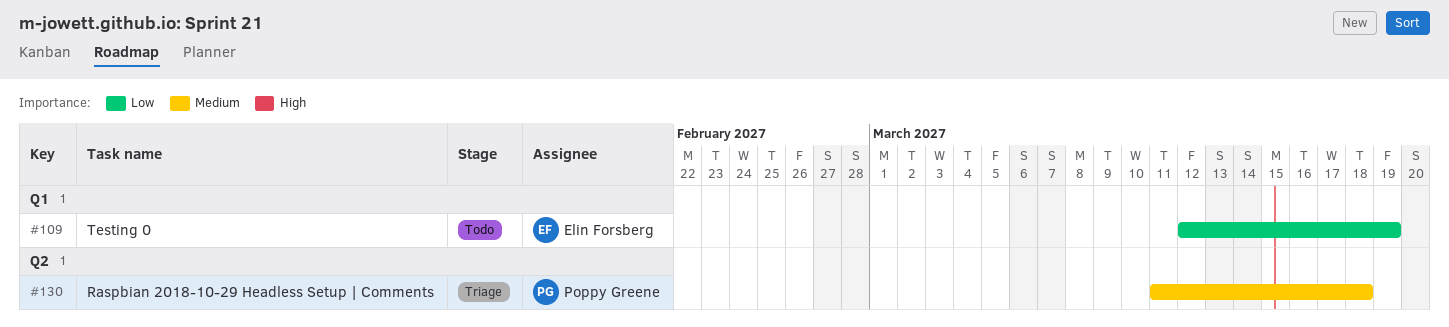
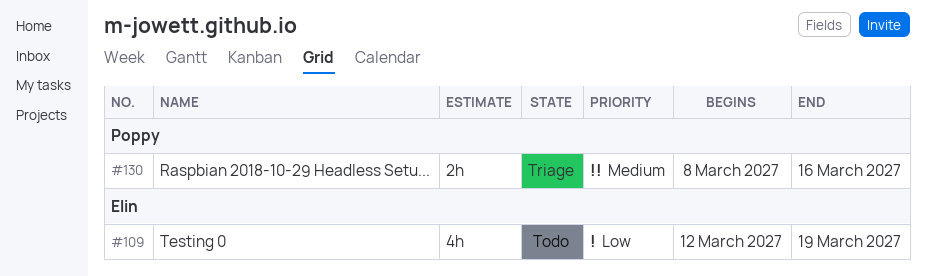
#130, start: Mar 11 -> Mar 8
#130, due: Mar 18 -> Mar 16

